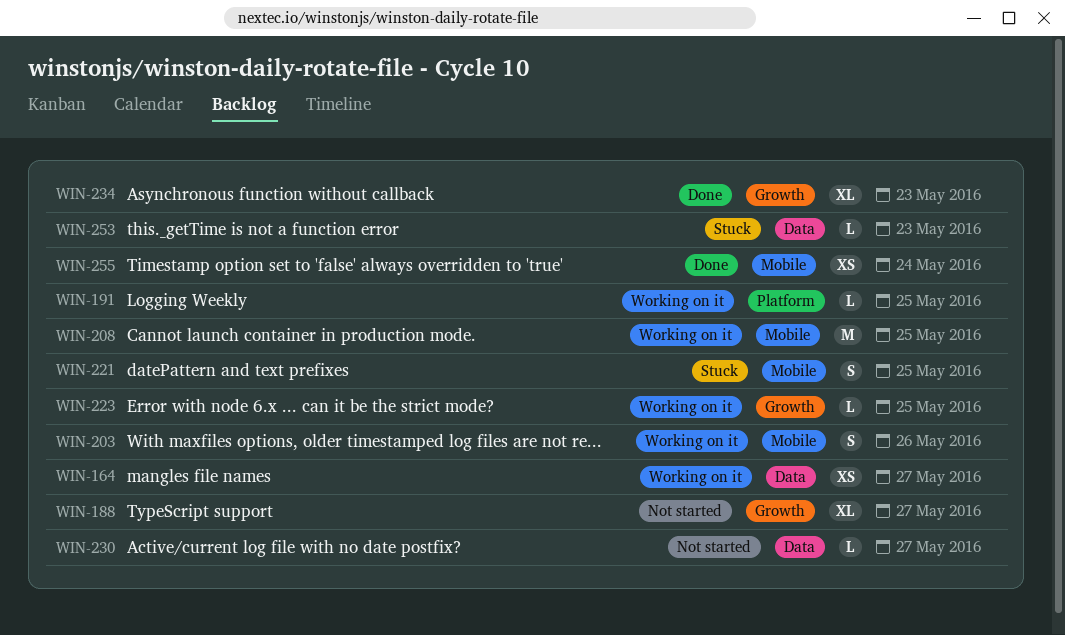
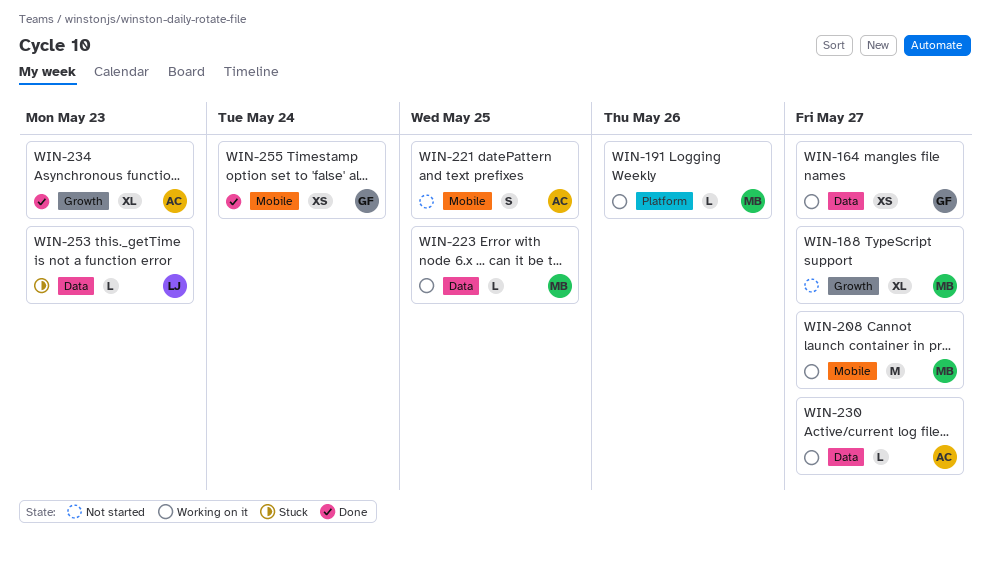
WIN-191, due: May 25 -> May 26
WIN-203: present -> none
WIN-208, due: May 25 -> May 27
WIN-221, status: Stuck -> Not started
WIN-223, label: Growth -> Data
WIN-230, status: Not started -> Working on it

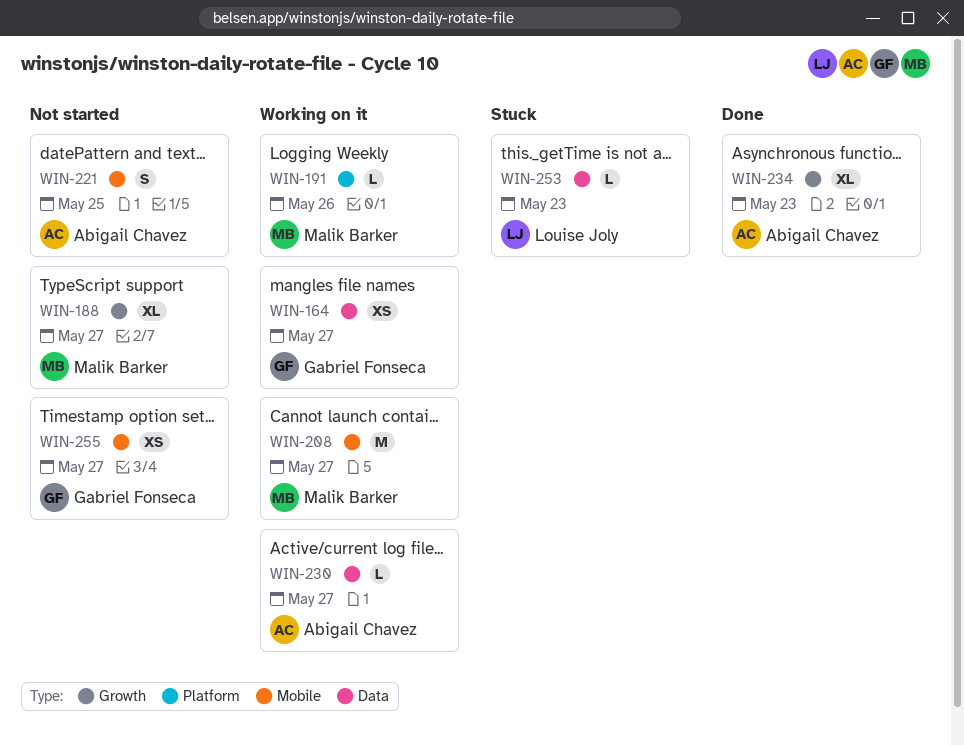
WIN-223: present -> none
WIN-255, status: Done -> Not started
WIN-255, due: May 24 -> May 27

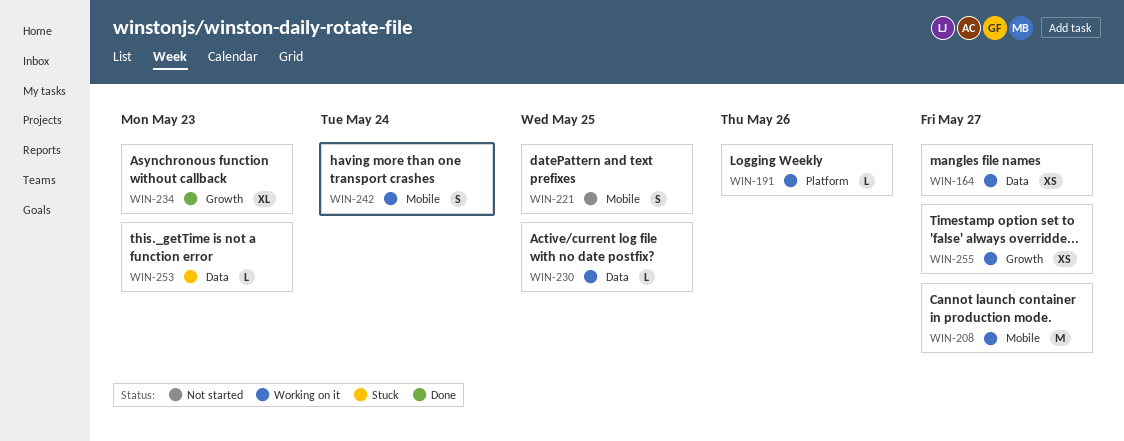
WIN-188: present -> none
WIN-230, due: May 27 -> May 25
WIN-242: none -> present
WIN-255, status: Not started -> Working on it
WIN-255, label: Mobile -> Growth

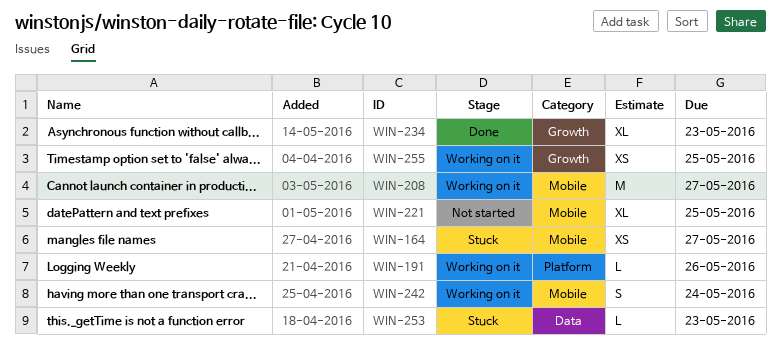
WIN-164, status: Working on it -> Stuck
WIN-164, label: Data -> Mobile
WIN-221, estimate: S -> XL
WIN-230: present -> none
WIN-255, due: May 27 -> May 25

